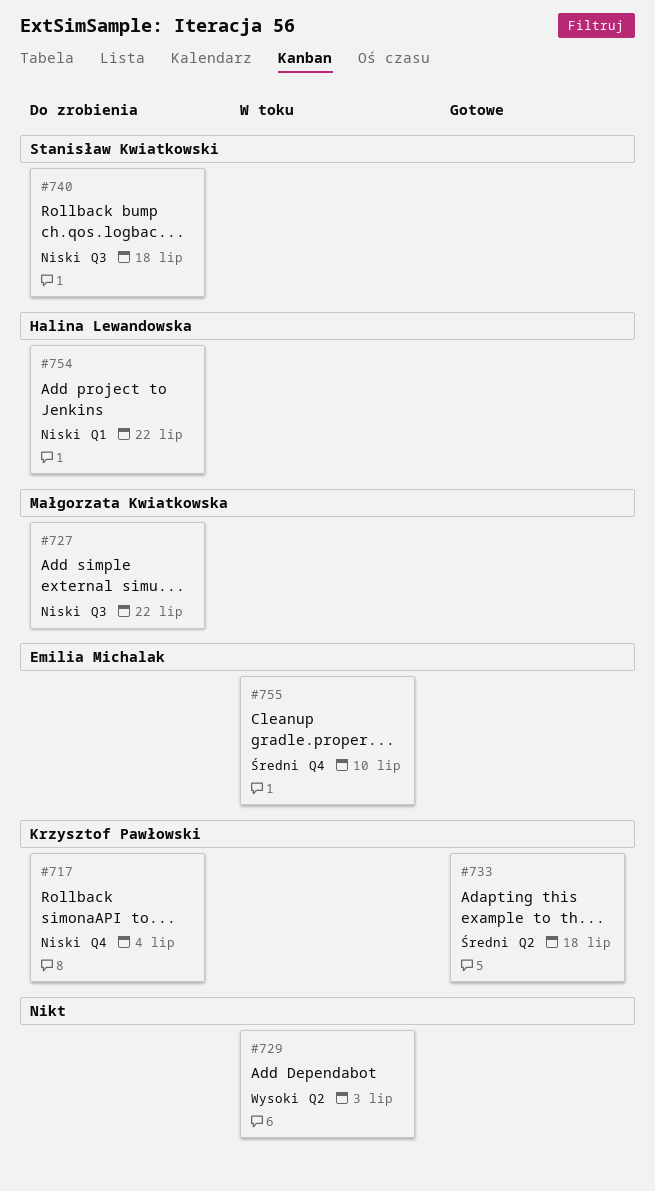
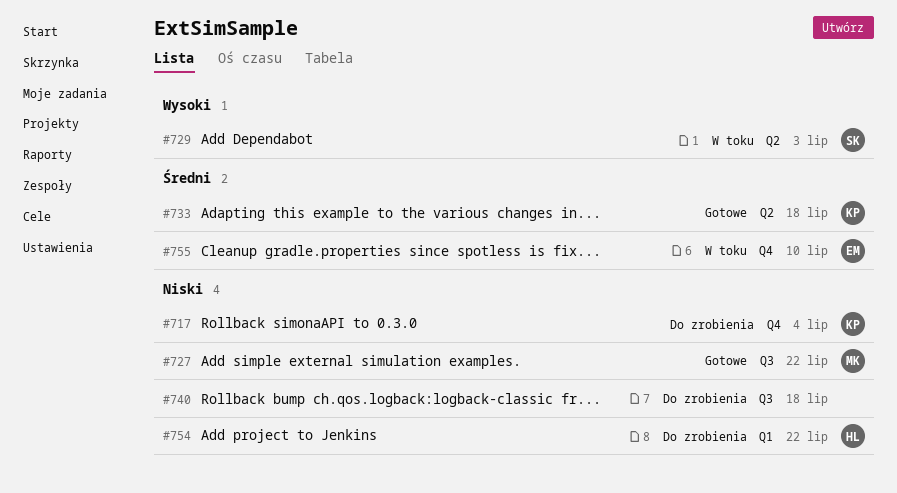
#727, status: Do zrobienia -> Gotowe
#729, owner: none -> Stanisław Kwiatkowski
#740, owner: Stanisław Kwiatkowski -> none

